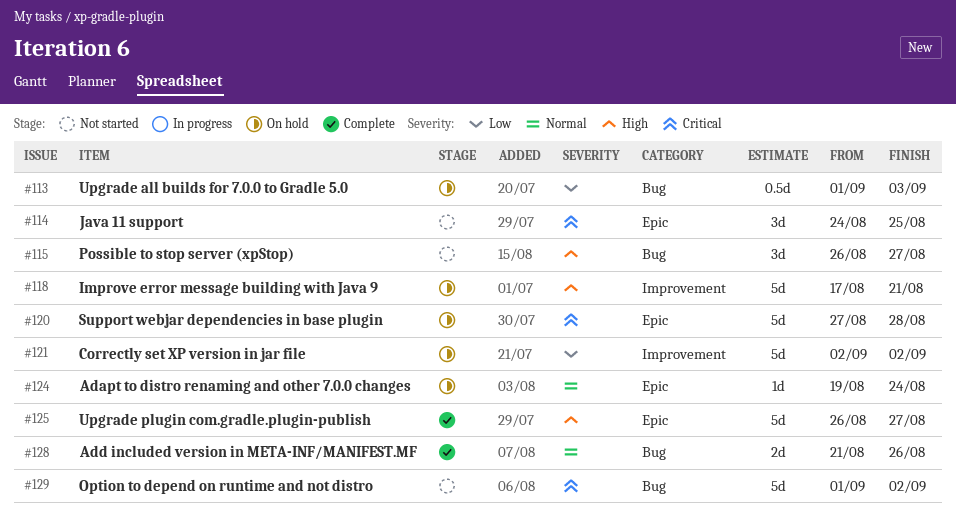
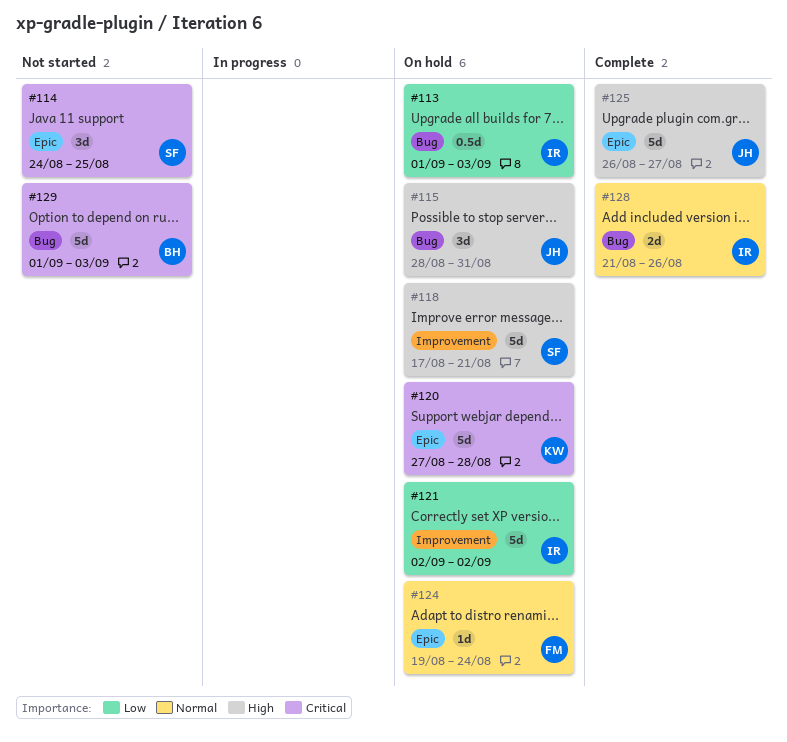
#115, status: Not started -> On hold
#115, start: Aug 26 -> Aug 28
#115, due: Aug 27 -> Aug 31
#129, due: Sep 2 -> Sep 3

